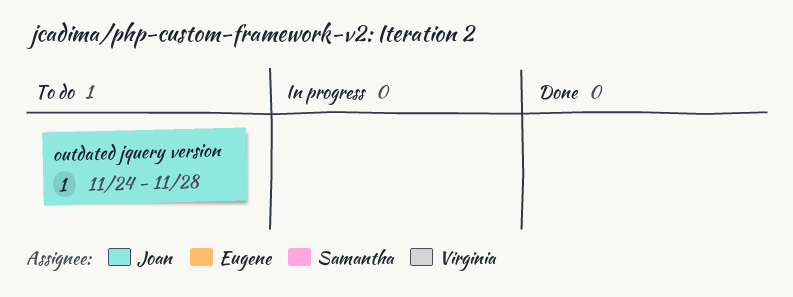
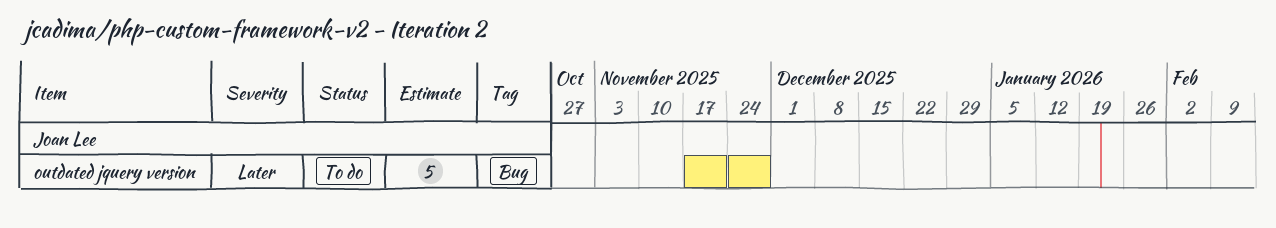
outdated jquery version, estimate: 1 -> 5
outdated jquery version, start: Nov 24 -> Nov 17

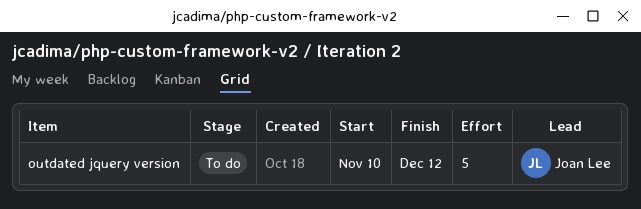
outdated jquery version, start: Nov 17 -> Nov 10
outdated jquery version, due: Nov 28 -> Dec 12

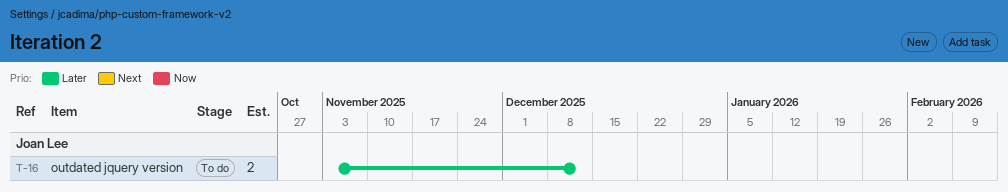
outdated jquery version, estimate: 5 -> 2
outdated jquery version, start: Nov 10 -> Nov 3

